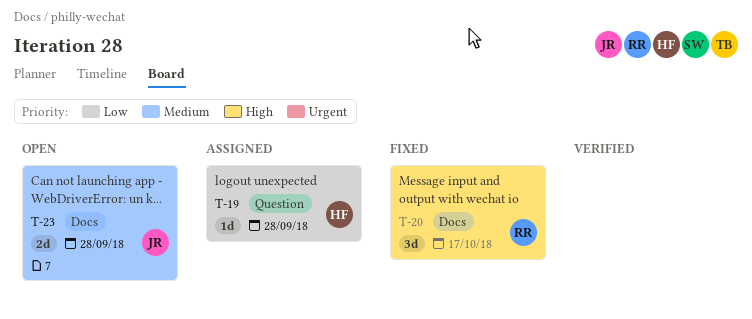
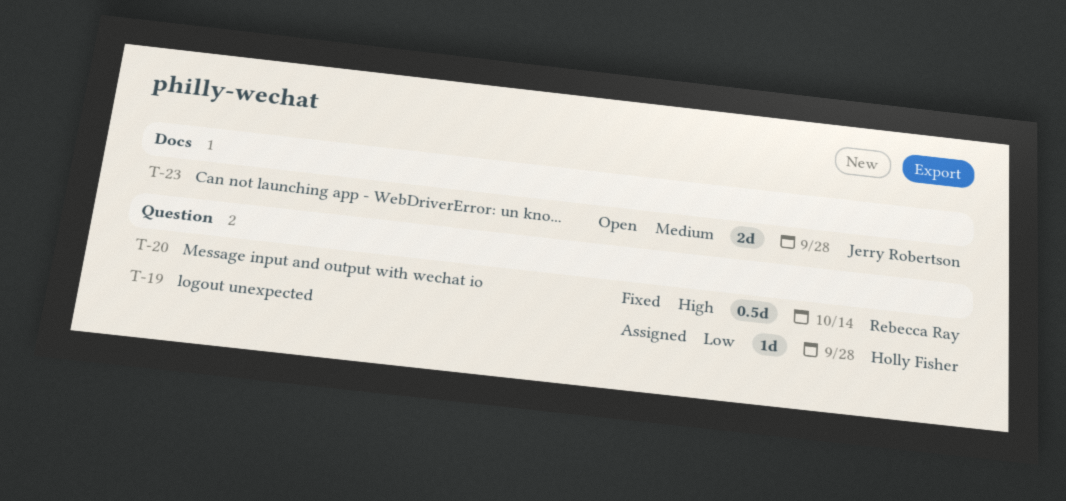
T-20, label: Docs -> Question
T-20, estimate: 3d -> 0.5d
T-20, due: Oct 17 -> Oct 14

